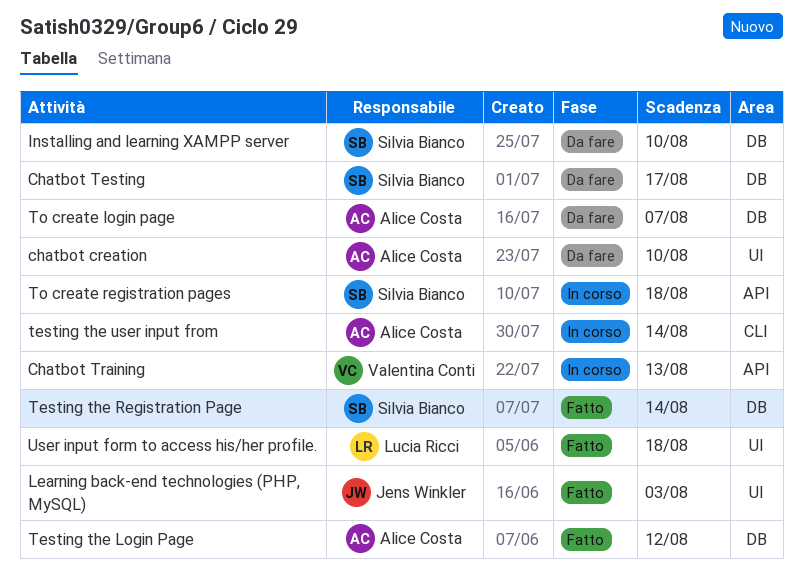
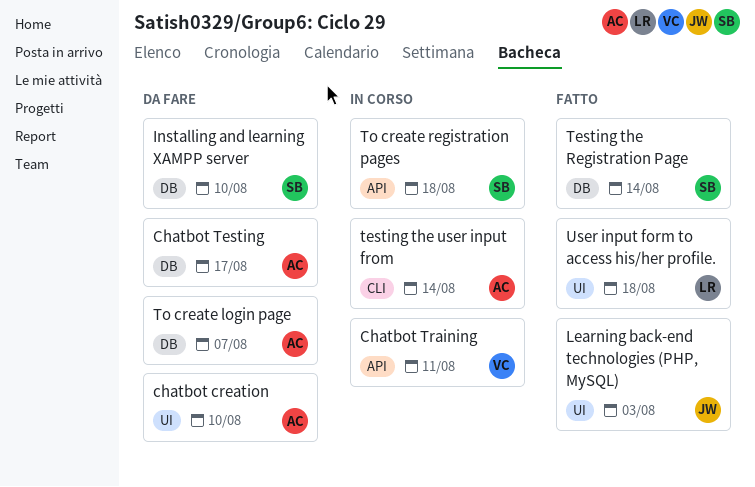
Chatbot Testing, owner: Silvia Bianco -> Alice Costa
Chatbot Training, due: Aug 13 -> Aug 11
Testing the Login Page: present -> none

